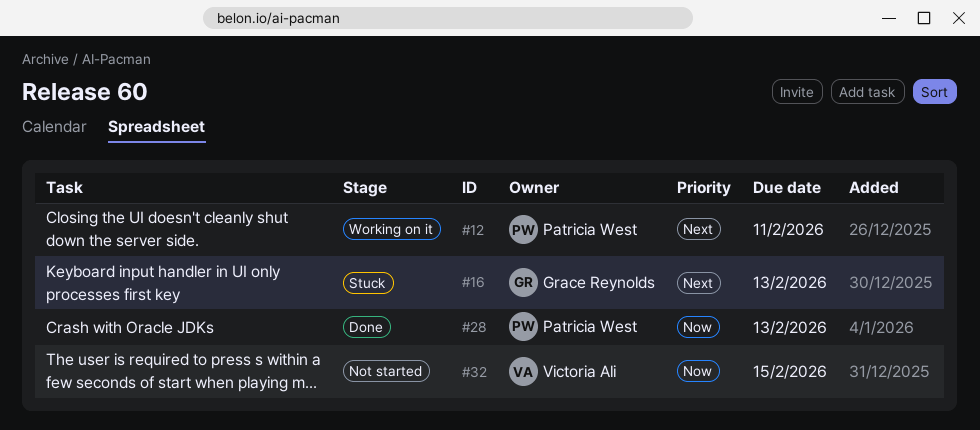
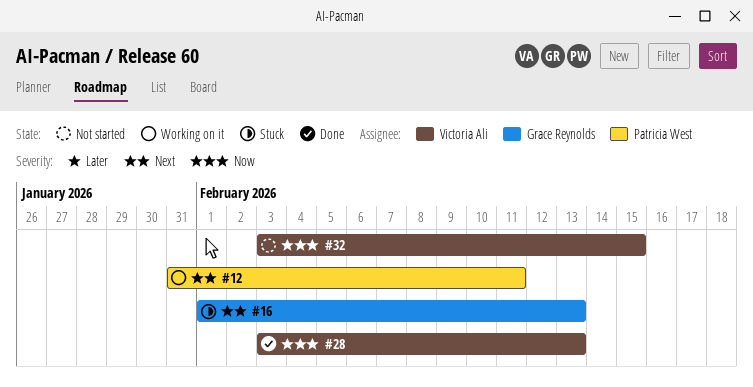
#28, owner: Patricia West -> Victoria Ali

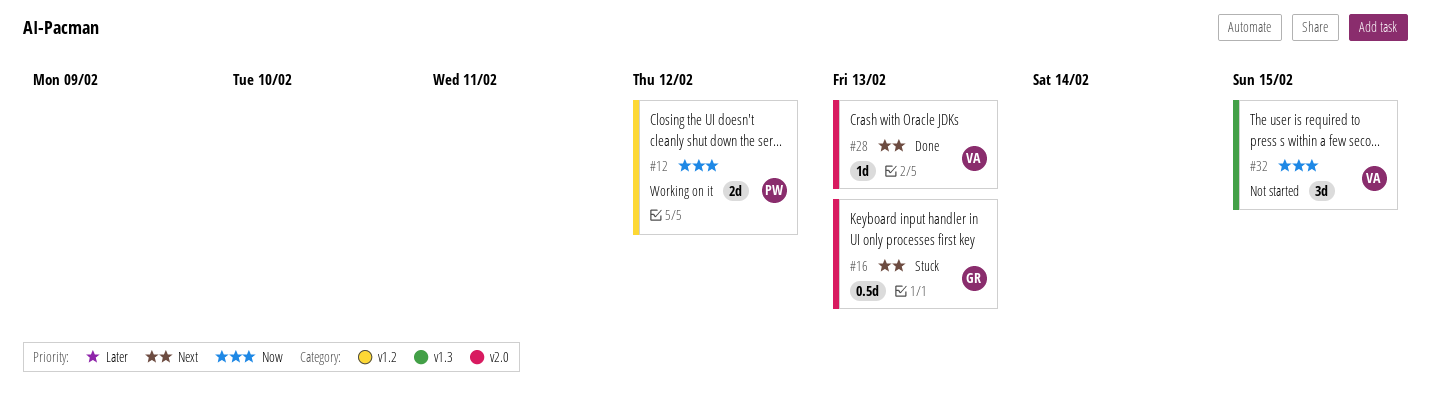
#12, priority: Next -> Now
#12, due: Feb 11 -> Feb 12
#28, priority: Now -> Next

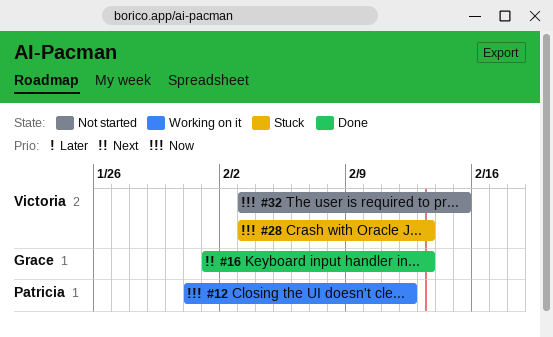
#16, status: Stuck -> Done
#28, status: Done -> Stuck
#28, priority: Next -> Now

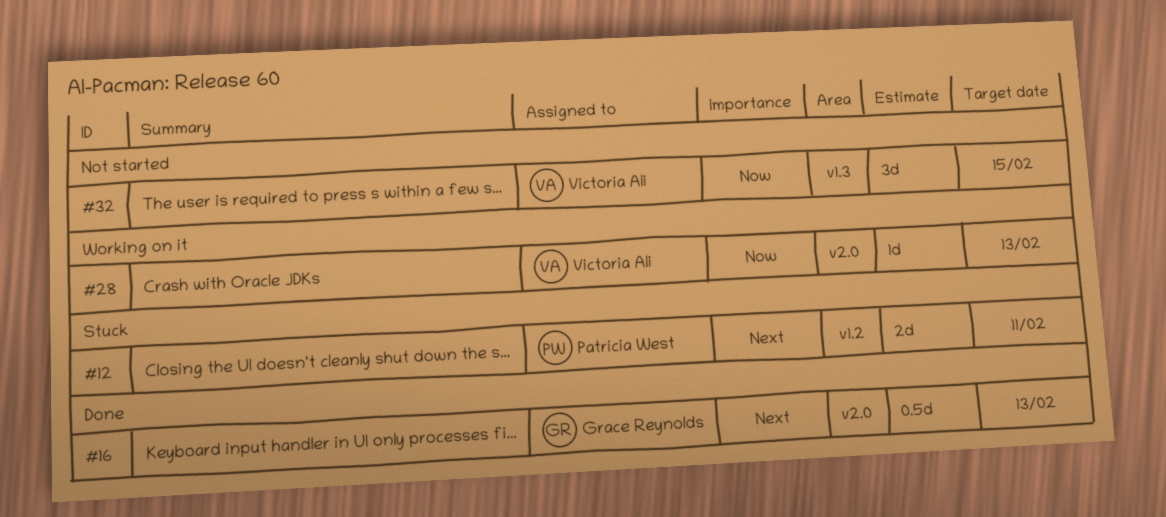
#12, status: Working on it -> Stuck
#12, priority: Now -> Next
#12, due: Feb 12 -> Feb 11
#28, status: Stuck -> Working on it

